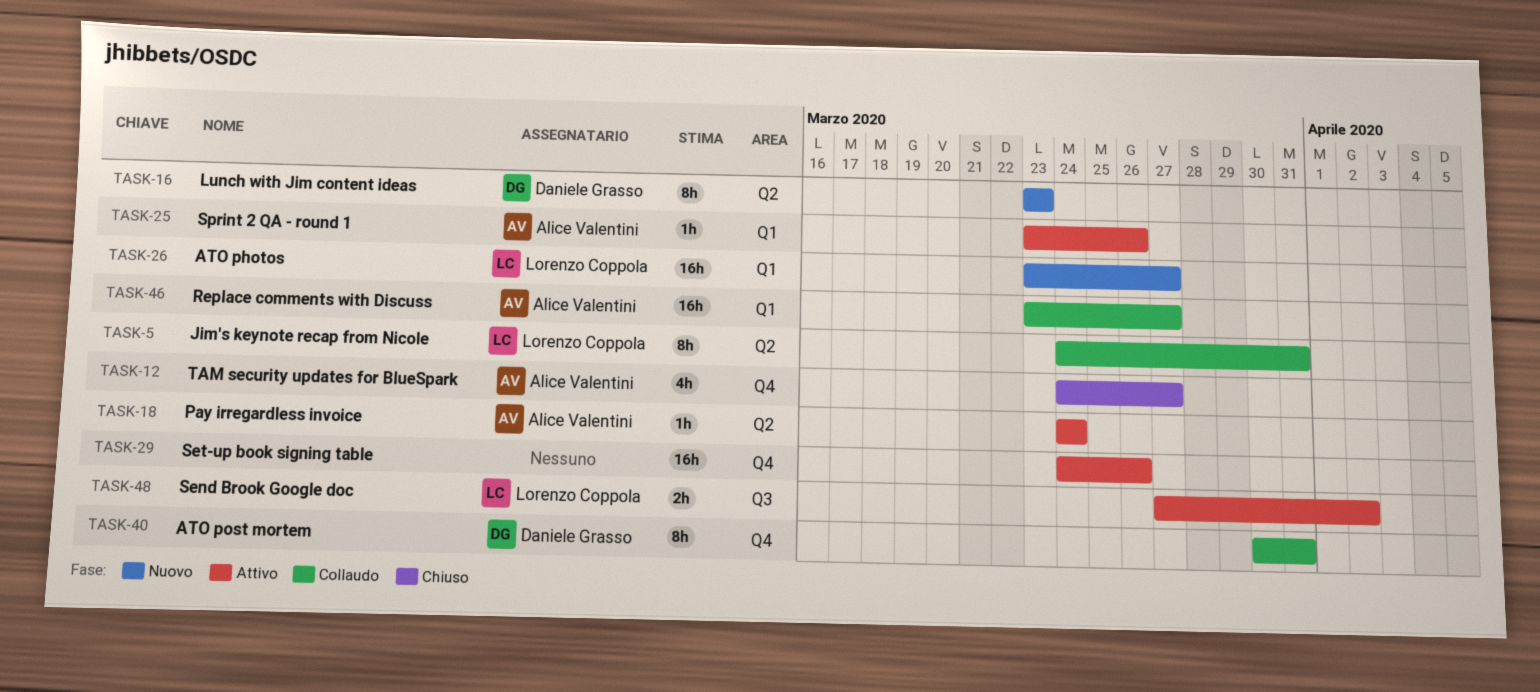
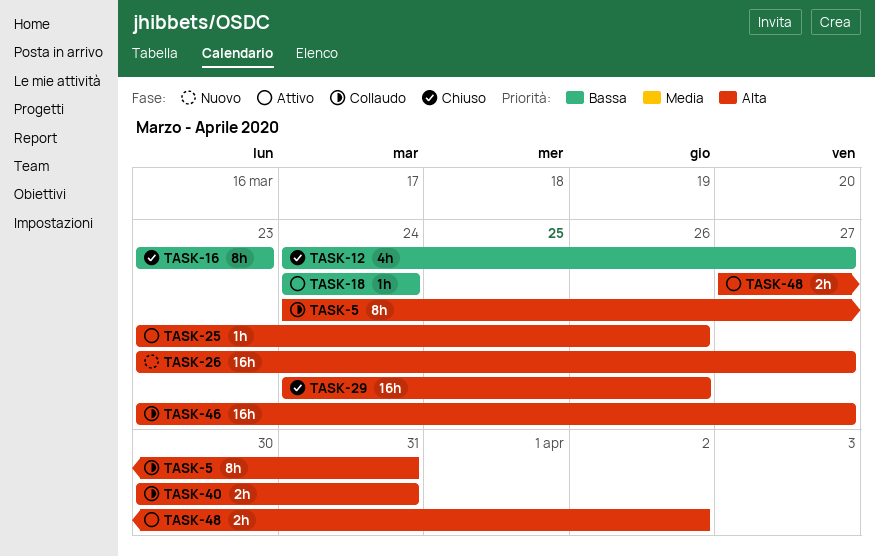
TASK-16, status: Nuovo -> Chiuso
TASK-29, status: Attivo -> Chiuso
TASK-40, estimate: 8h -> 2h

